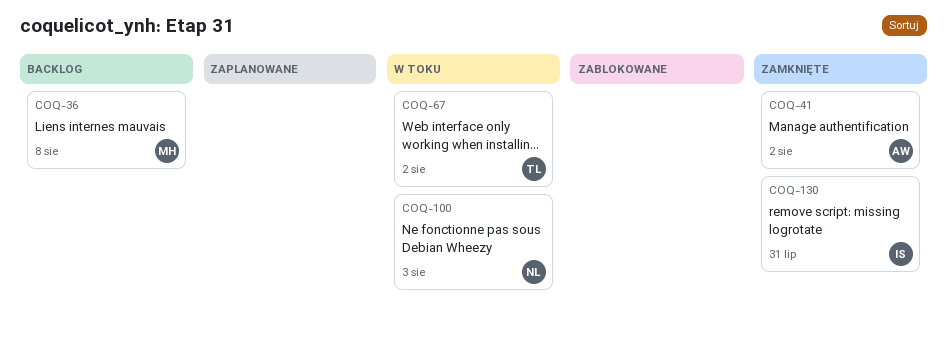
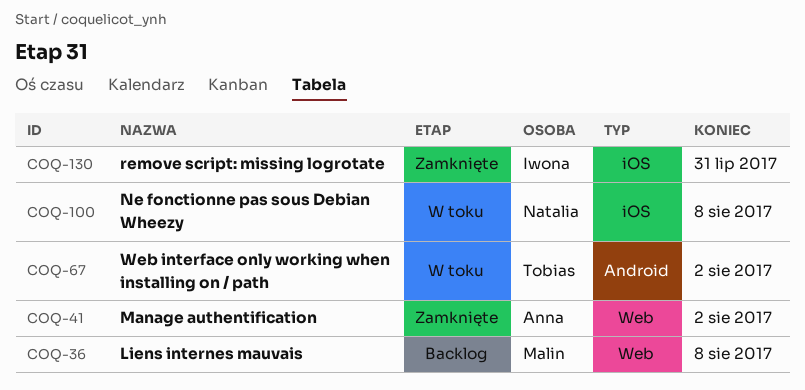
COQ-100, due: Aug 3 -> Aug 8

